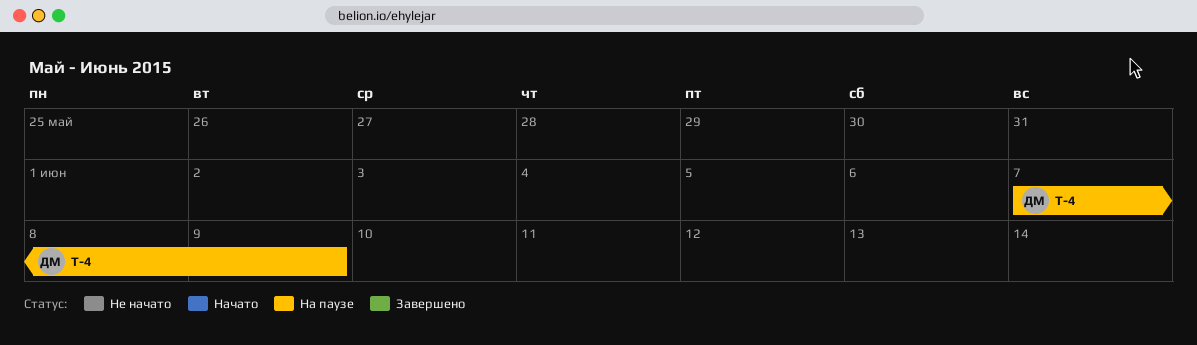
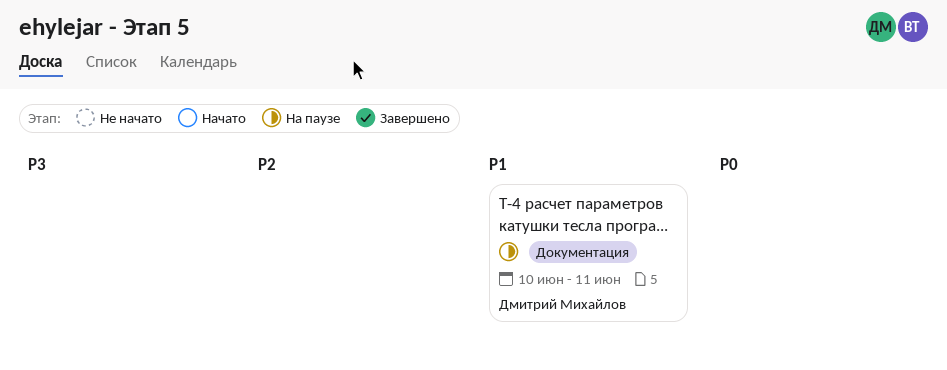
T-4, start: Jun 7 -> Jun 10
T-4, due: Jun 9 -> Jun 11

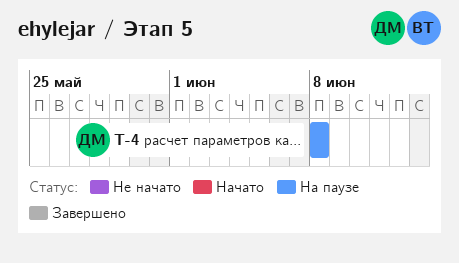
T-4, start: Jun 10 -> Jun 8
T-4, due: Jun 11 -> Jun 8

